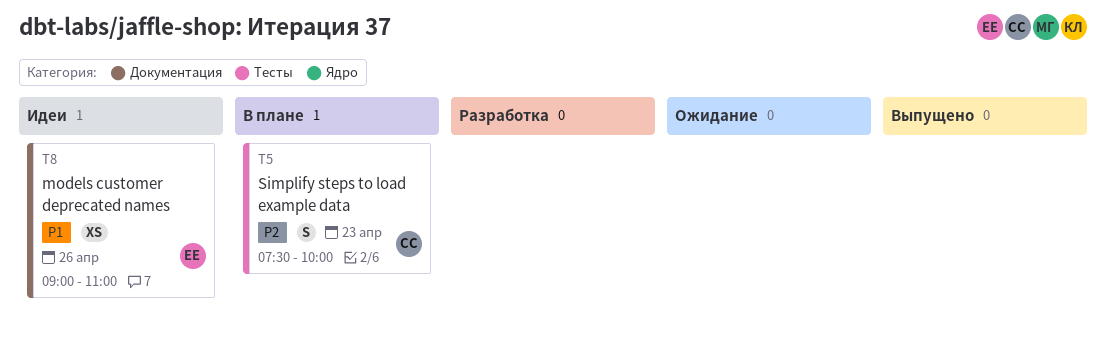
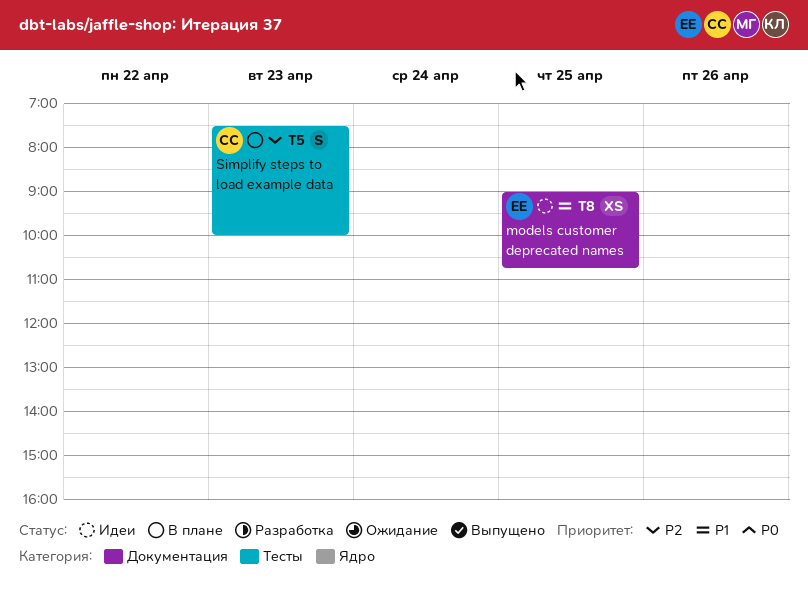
T8, day: Apr 26 -> Apr 25
T8, ends: 11:00 -> 10:45

